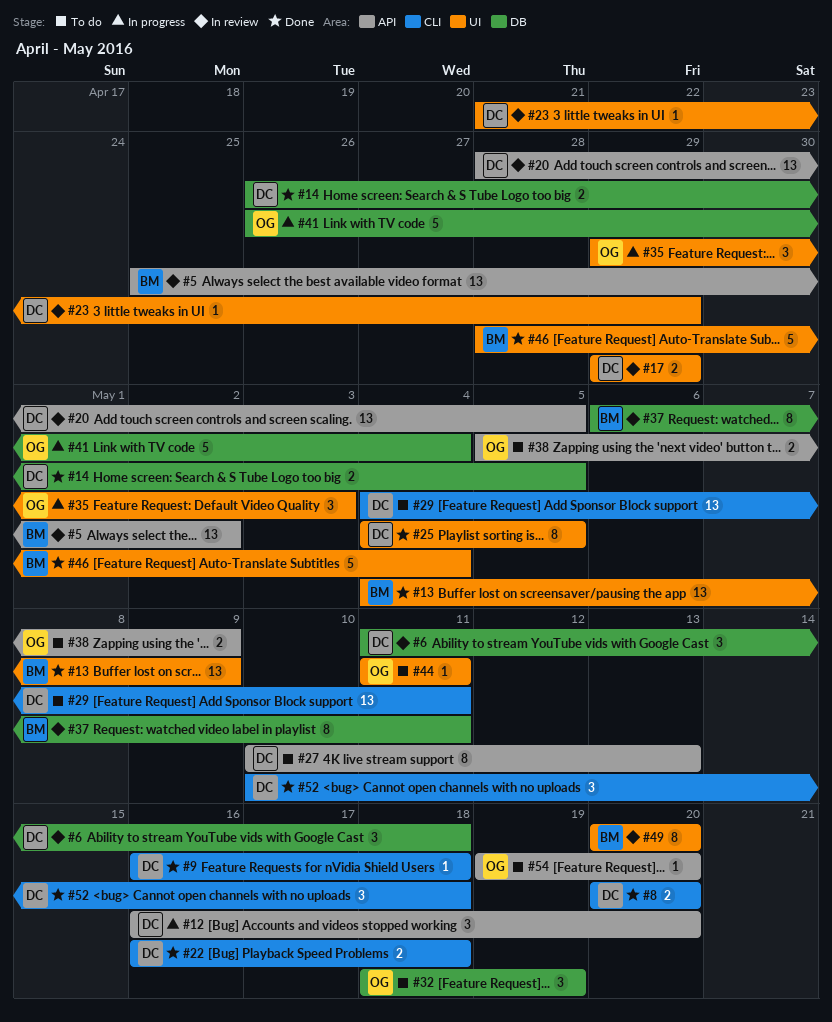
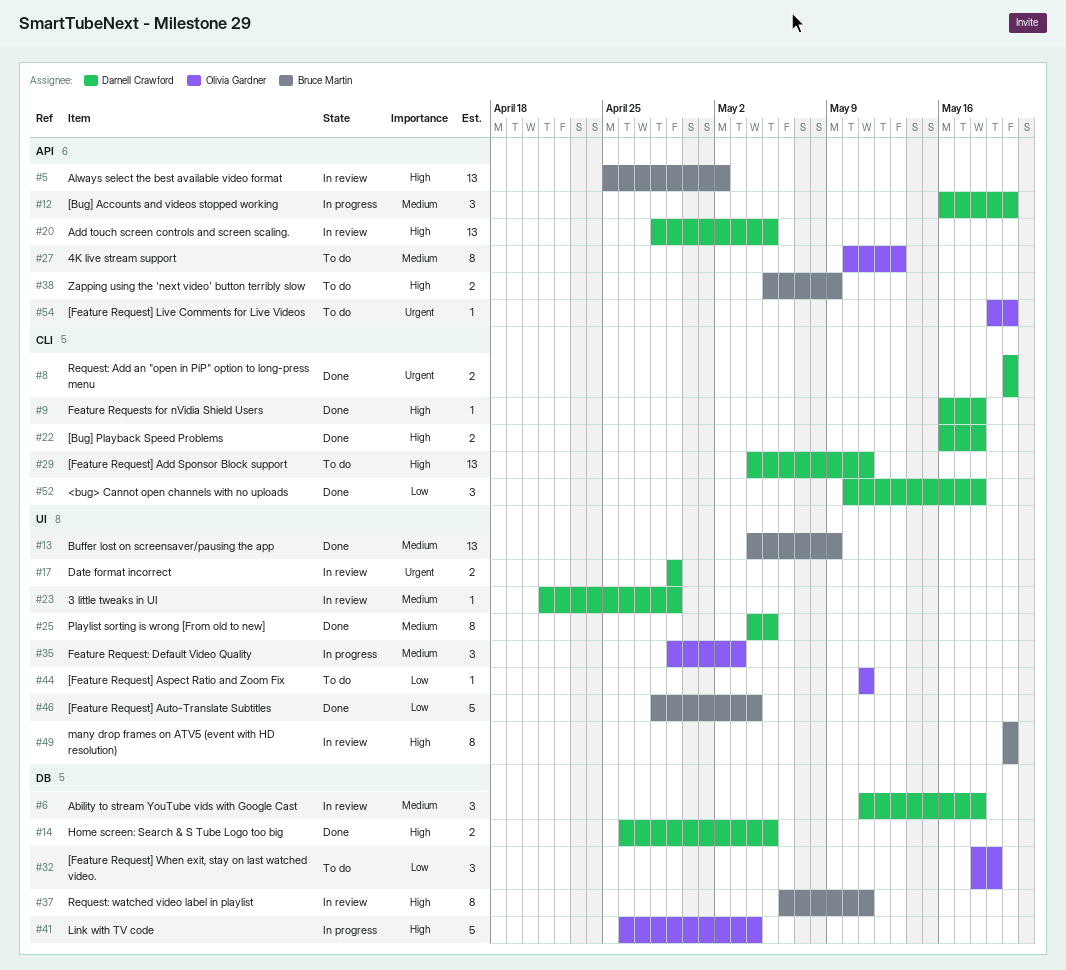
#27, owner: Darnell Crawford -> Olivia Gardner
#38, owner: Olivia Gardner -> Bruce Martin

